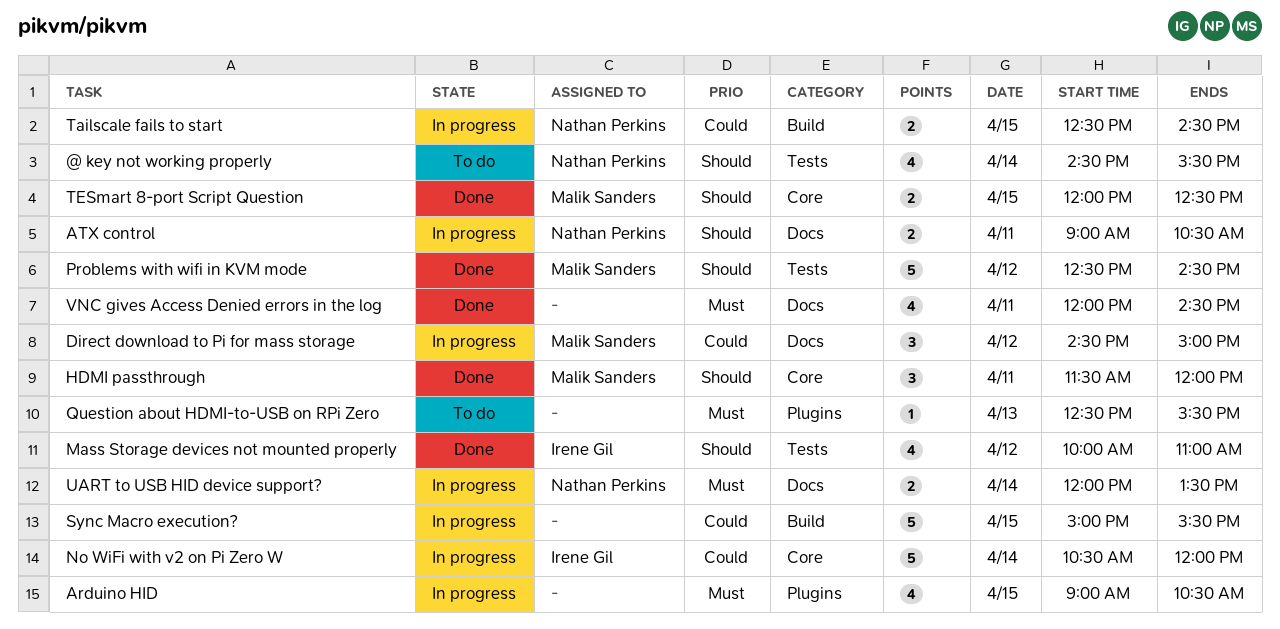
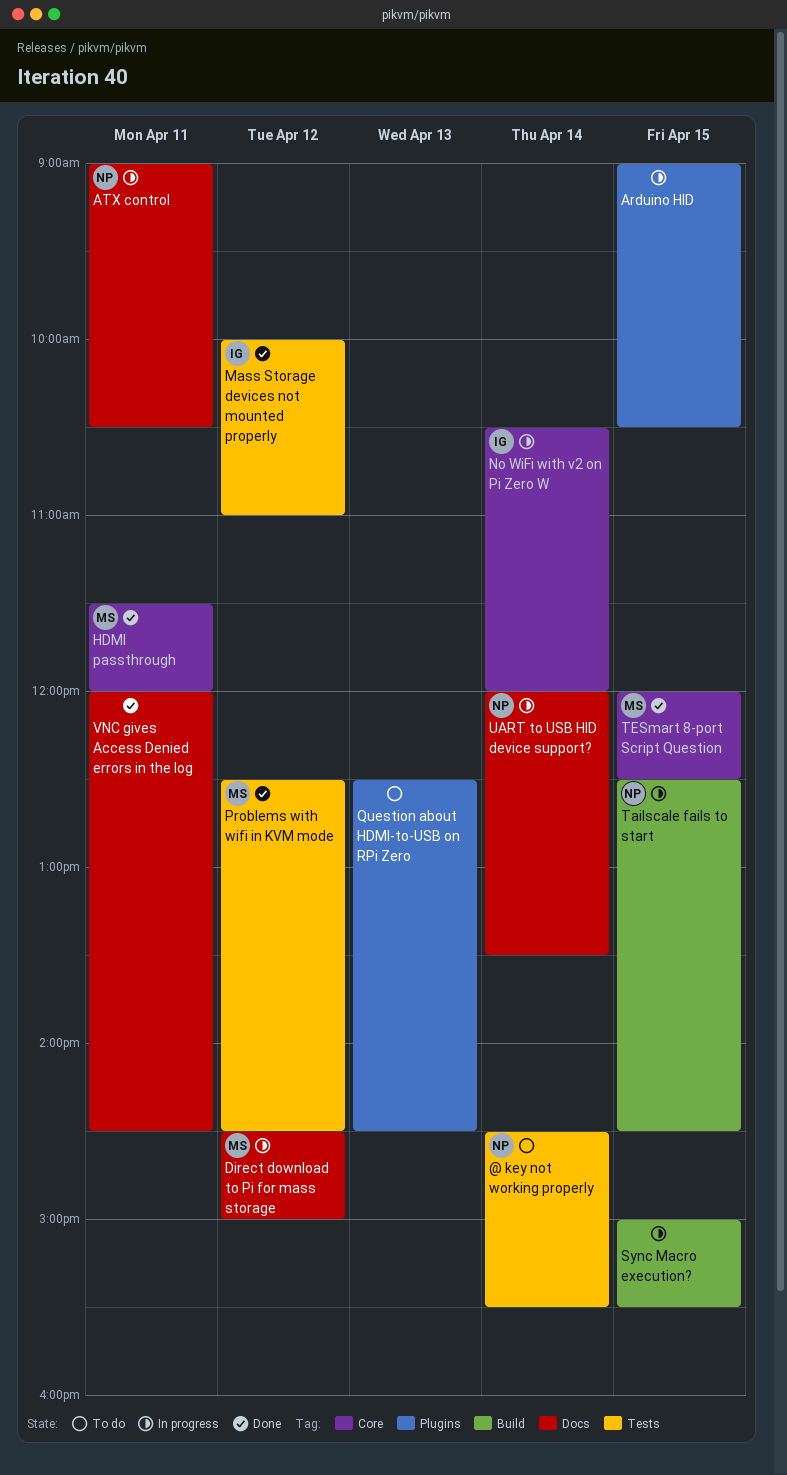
Question about HDMI-to-USB on RPi Zero, ends: 15:30 -> 14:30

